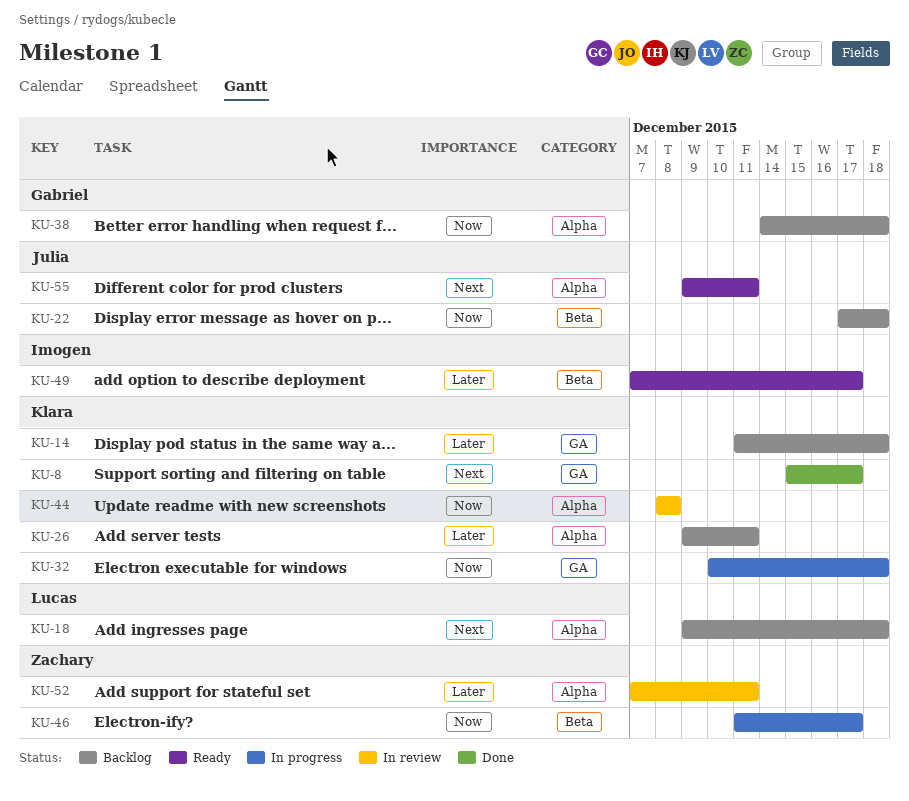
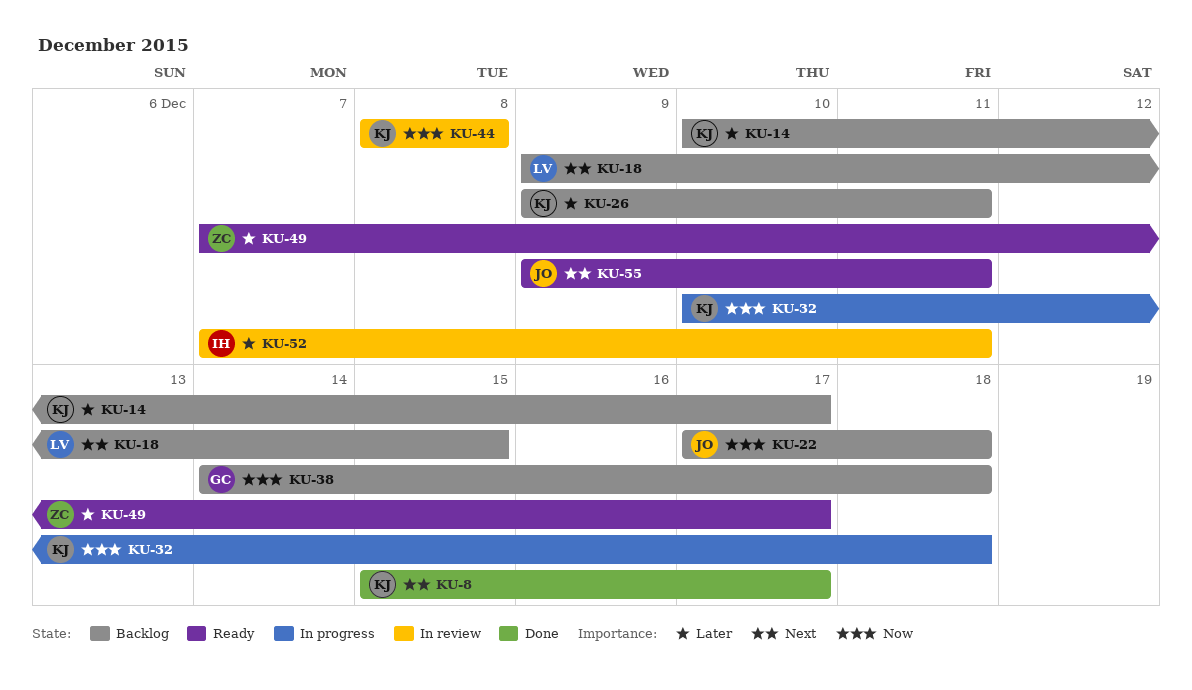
KU-14, start: Dec 11 -> Dec 10
KU-14, due: Dec 18 -> Dec 17
KU-18, due: Dec 18 -> Dec 15
KU-46: present -> none
KU-49, owner: Imogen -> Zachary
KU-52, owner: Zachary -> Imogen

